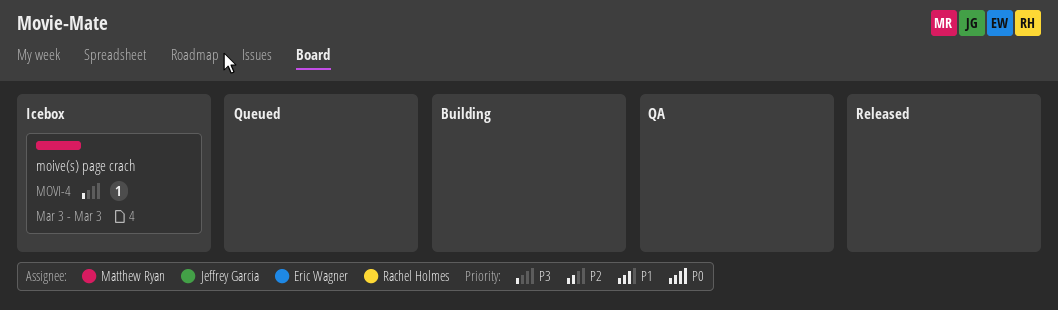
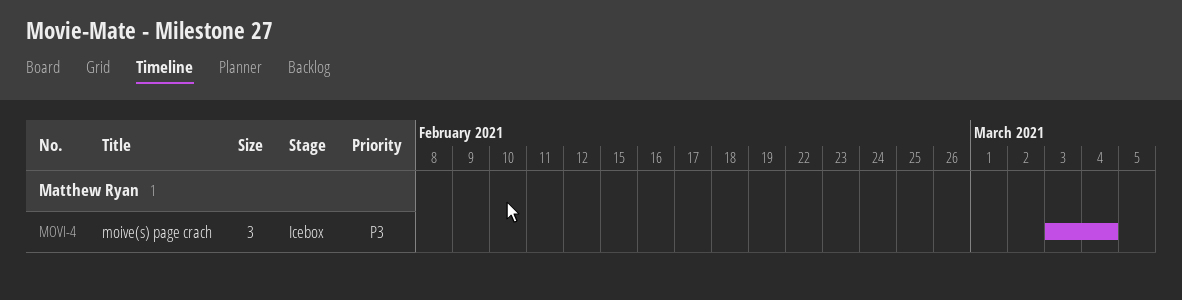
MOVI-4, estimate: 1 -> 3
MOVI-4, due: Mar 3 -> Mar 4

